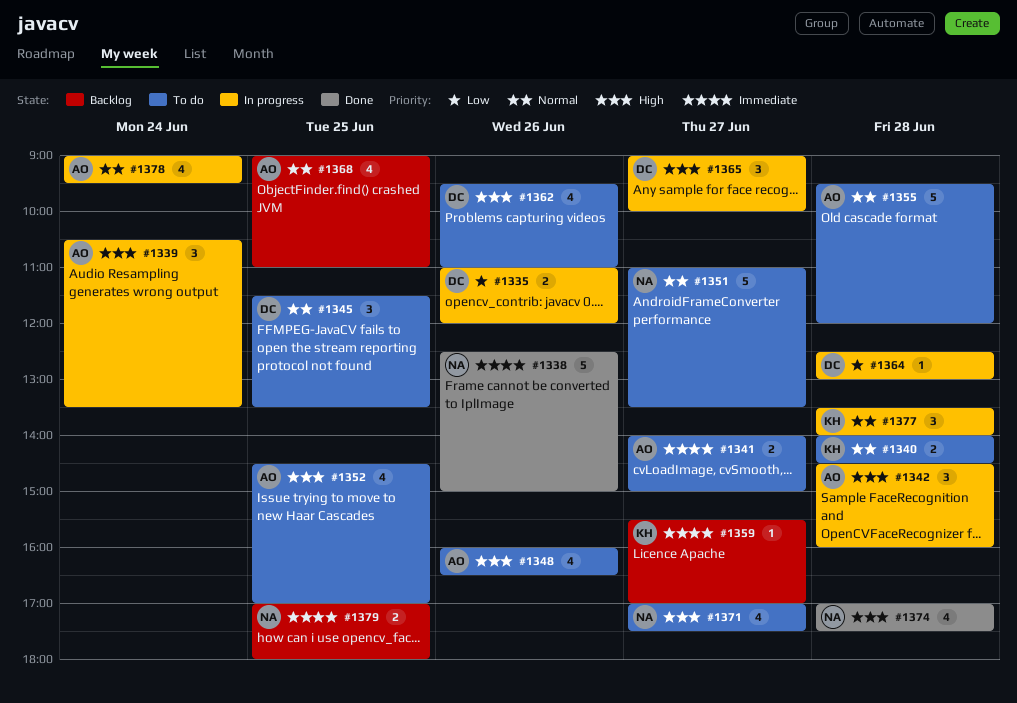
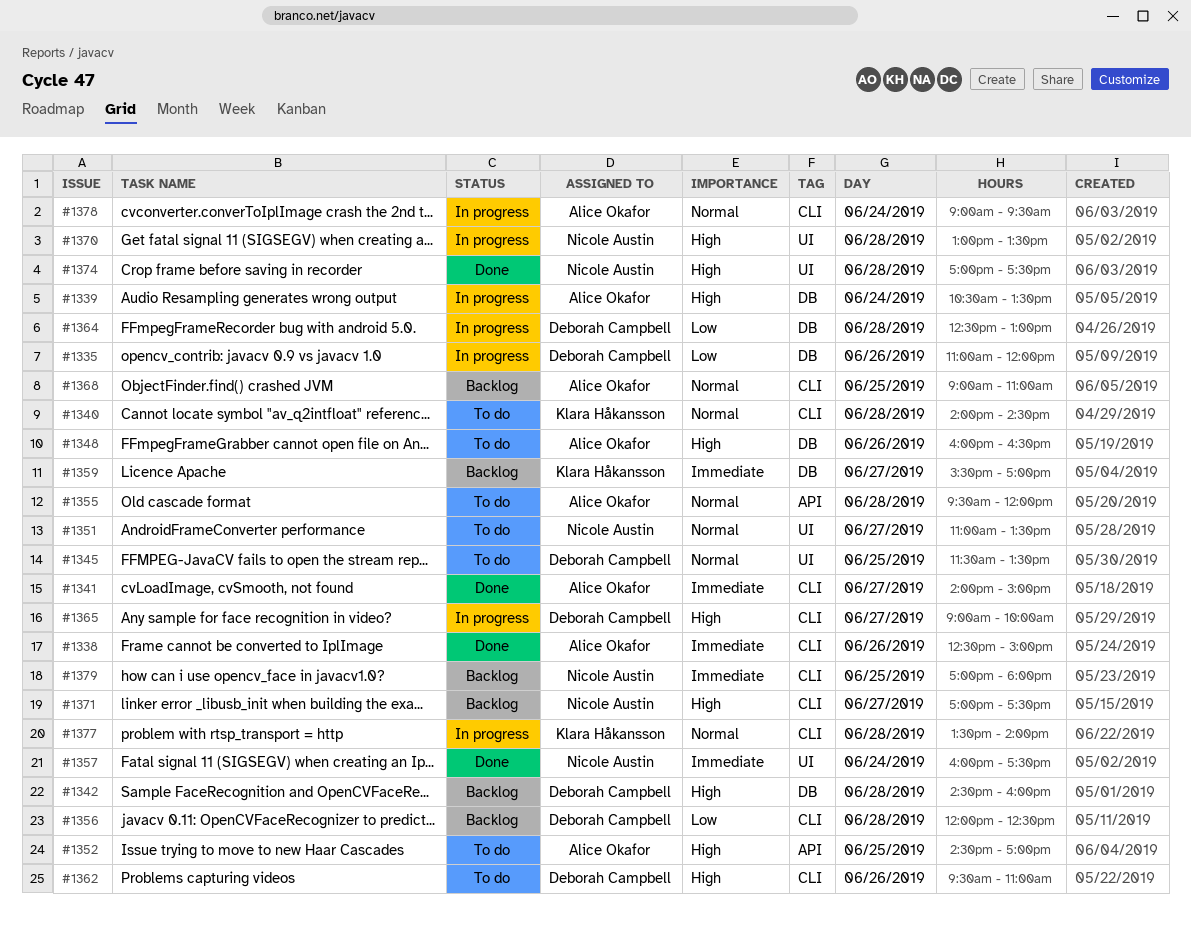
#1338, owner: Nicole Austin -> Alice Okafor
#1341, status: To do -> Done
#1342, status: In progress -> Backlog
#1342, owner: Alice Okafor -> Deborah Campbell
#1356: none -> present
#1357: none -> present
#1370: none -> present
#1371, status: To do -> Backlog

